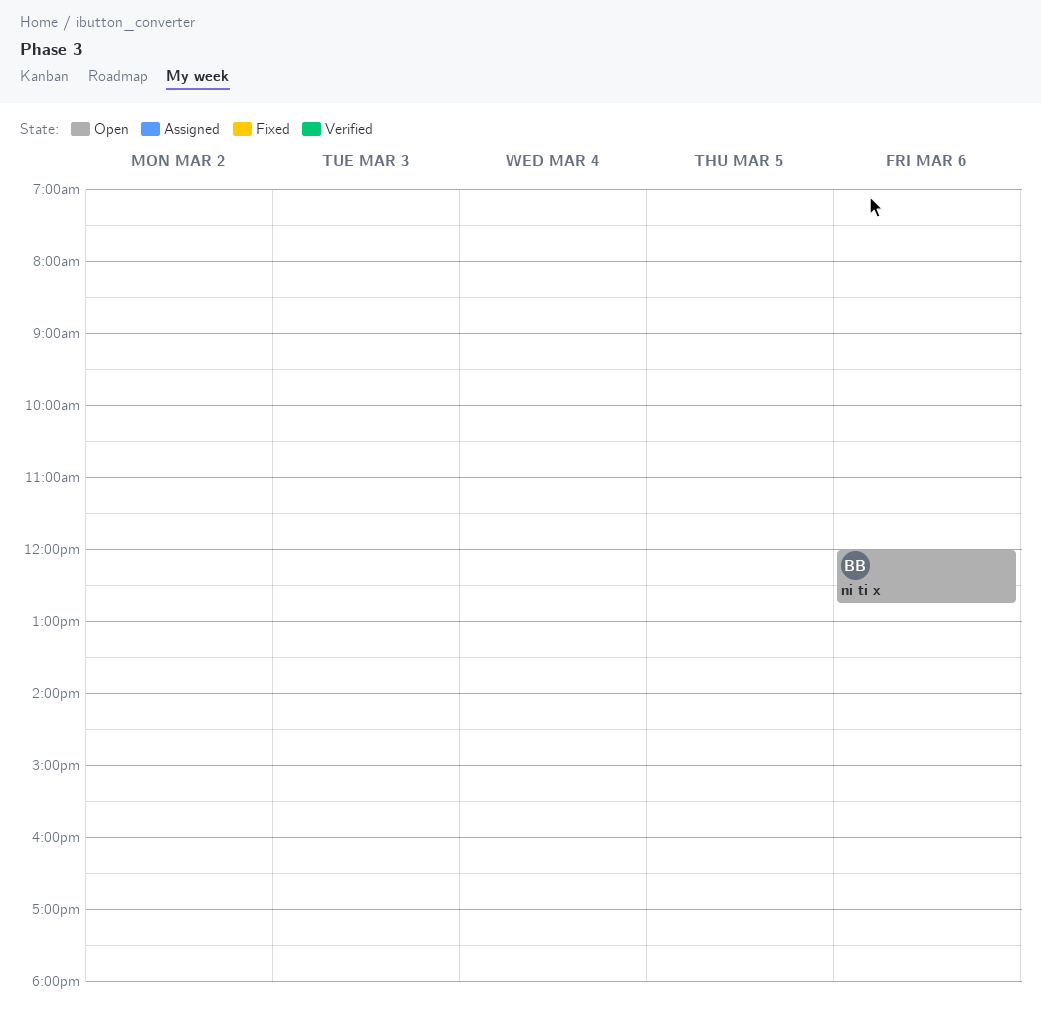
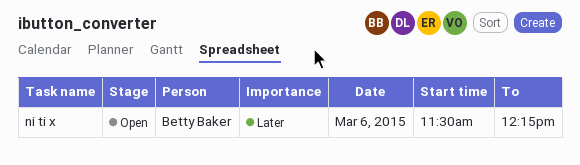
ni ti x, begins: 12:00 -> 11:30
ni ti x, ends: 12:45 -> 12:15

